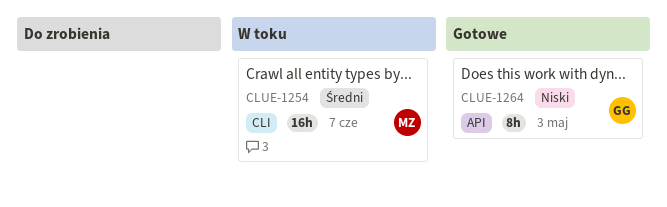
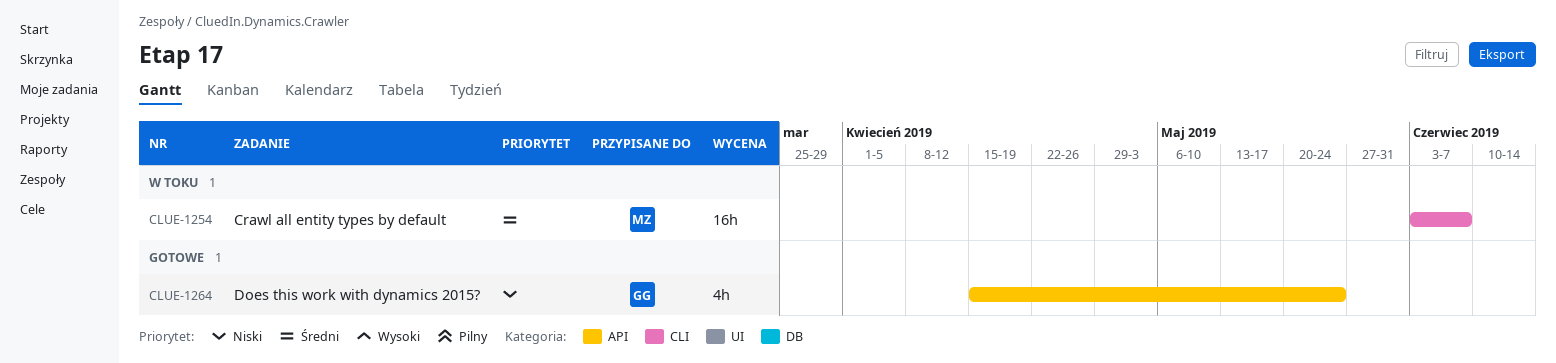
CLUE-1264, estimate: 8h -> 4h
CLUE-1264, due: May 3 -> May 24

